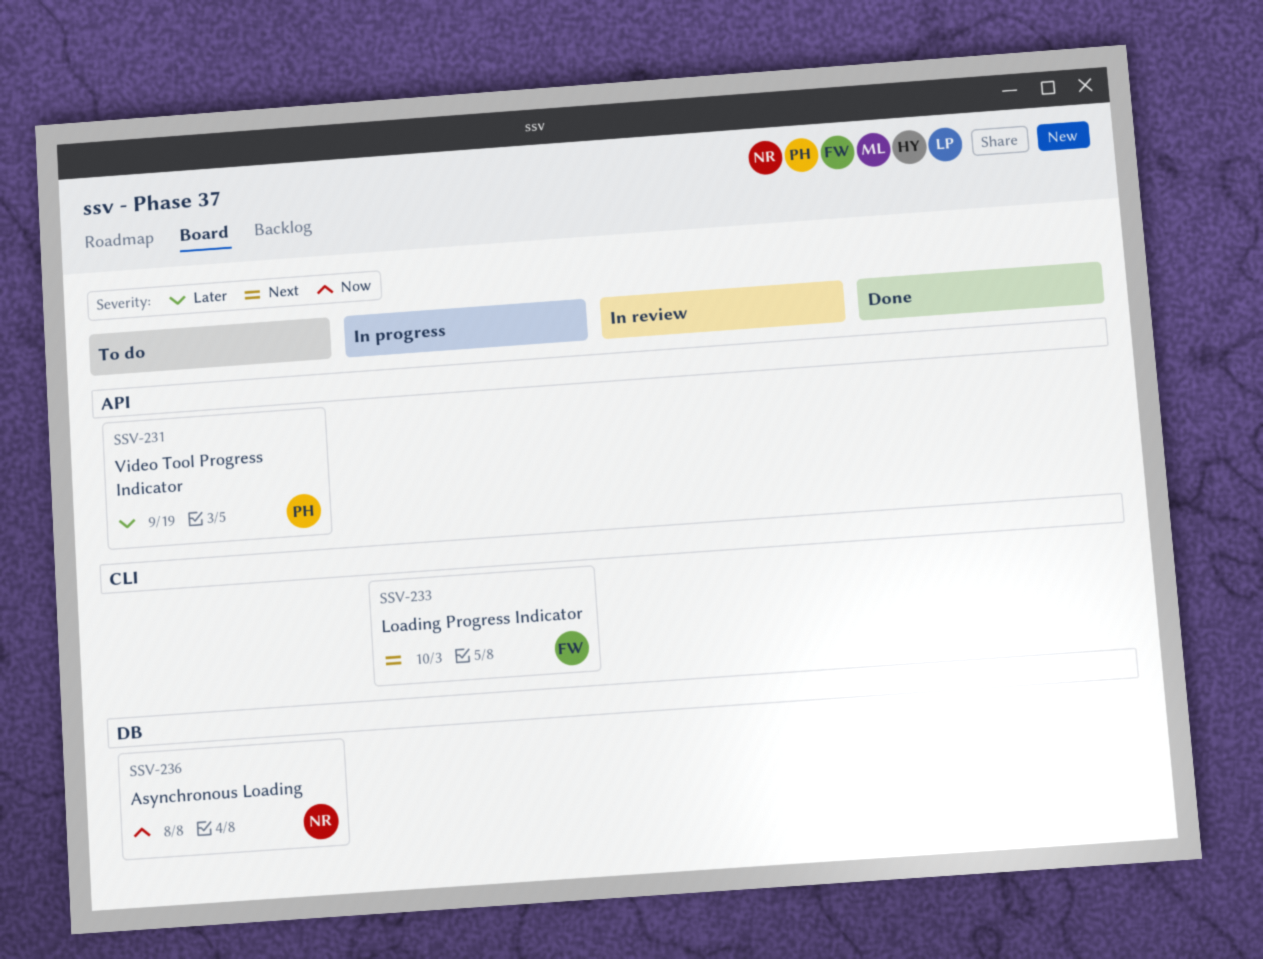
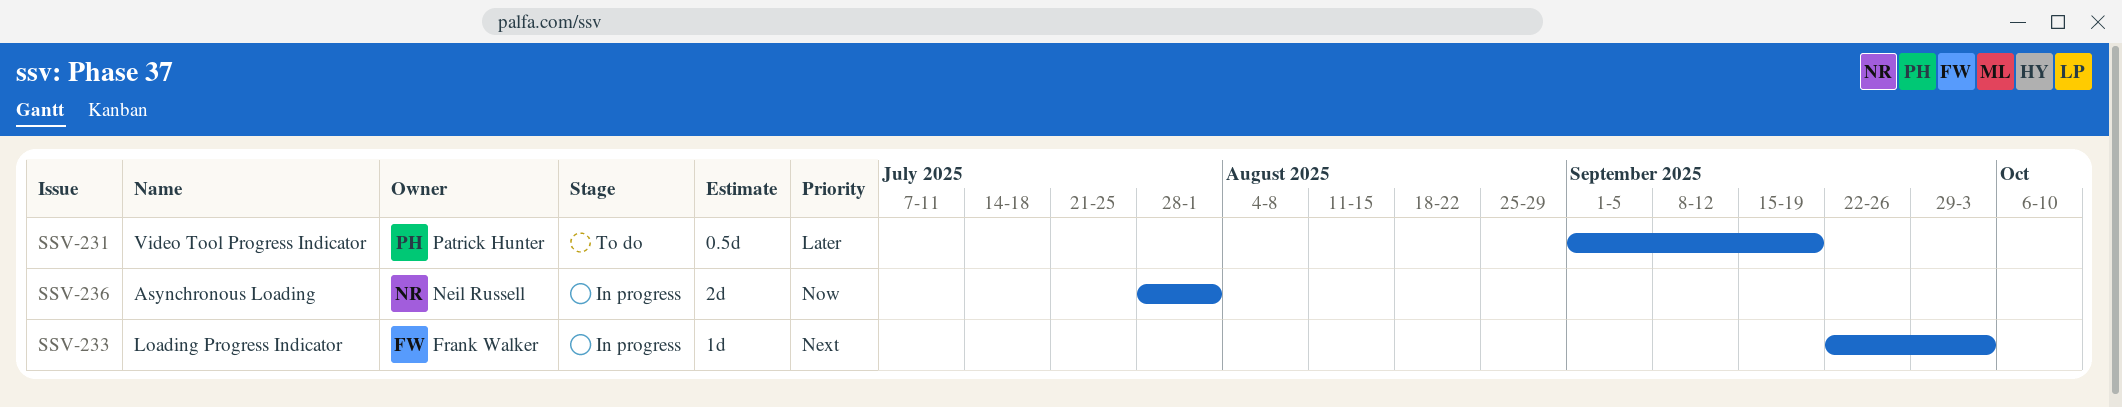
SSV-236, status: To do -> In progress
SSV-236, due: Aug 8 -> Aug 1

